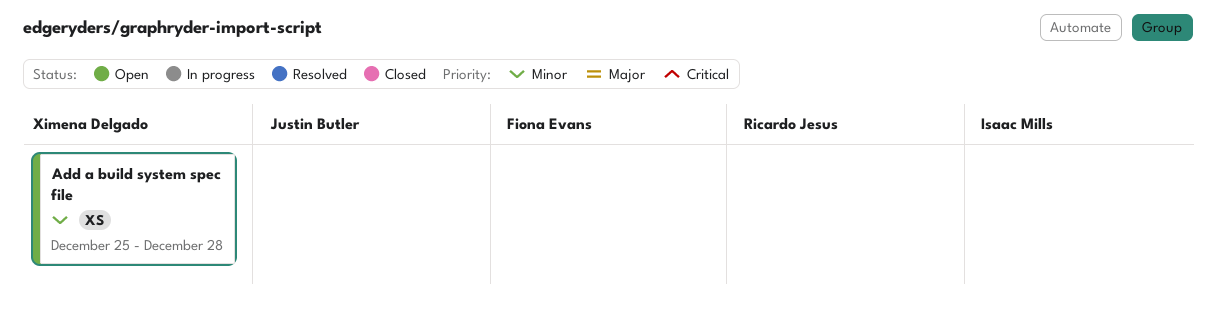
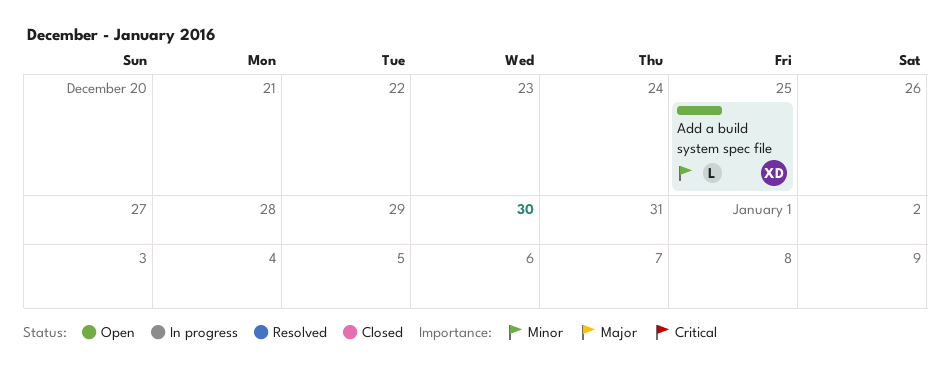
Add a build system spec file, estimate: XS -> L
Add a build system spec file, due: Dec 28 -> Dec 25

